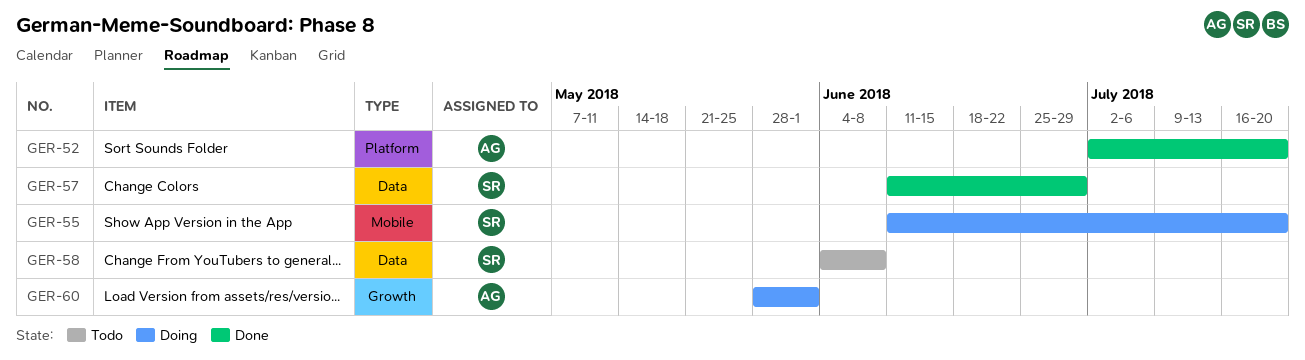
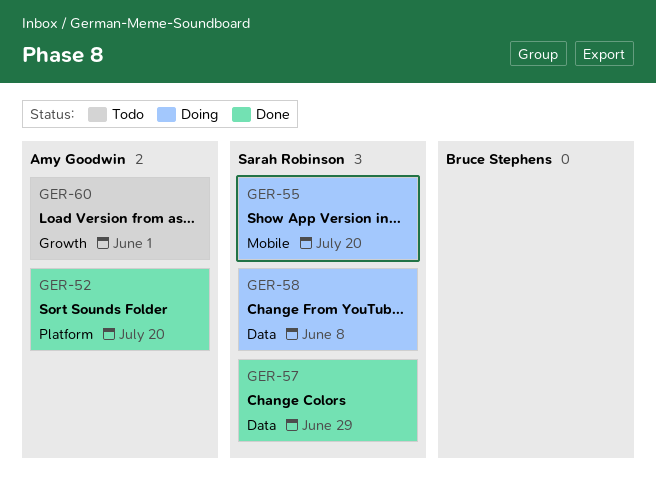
GER-58, status: Todo -> Doing
GER-60, status: Doing -> Todo

